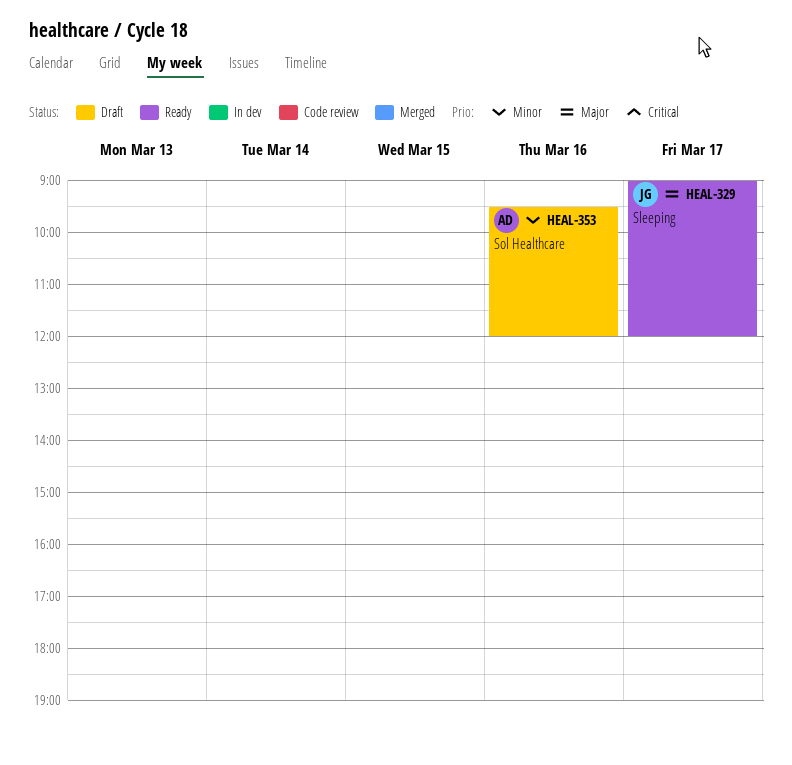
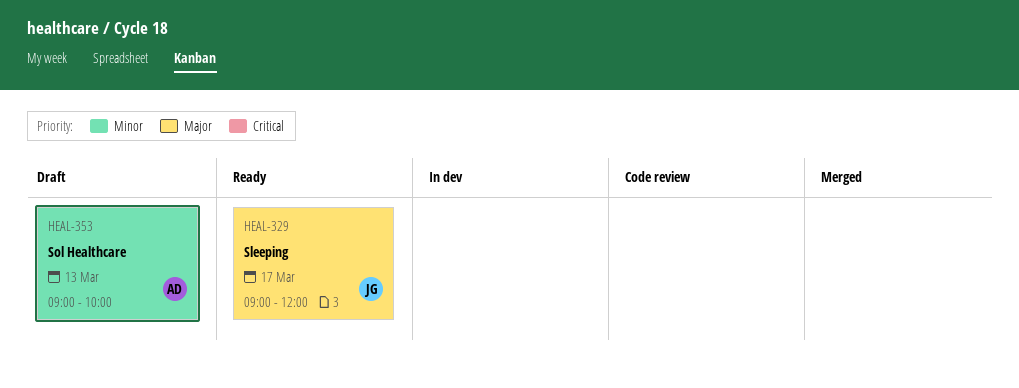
HEAL-353, day: Mar 16 -> Mar 13
HEAL-353, begins: 09:30 -> 09:00
HEAL-353, ends: 12:00 -> 10:00

